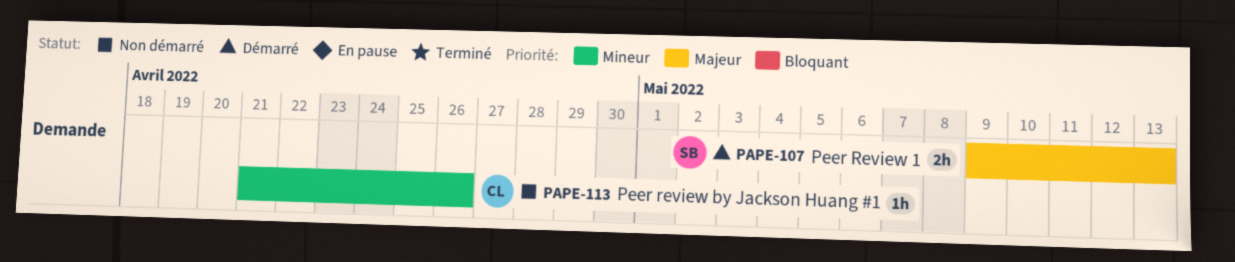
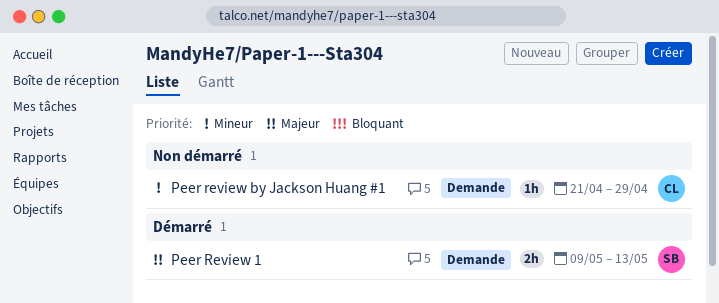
Peer review by Jackson Huang #1, due: Apr 26 -> Apr 29

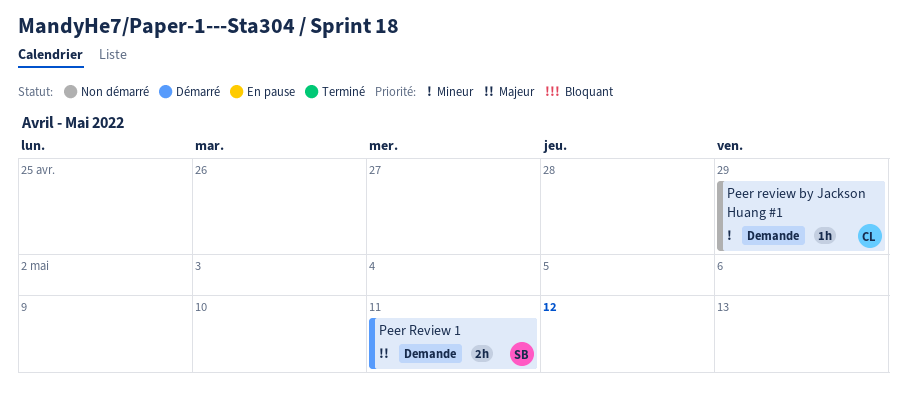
Peer Review 1, due: May 13 -> May 11

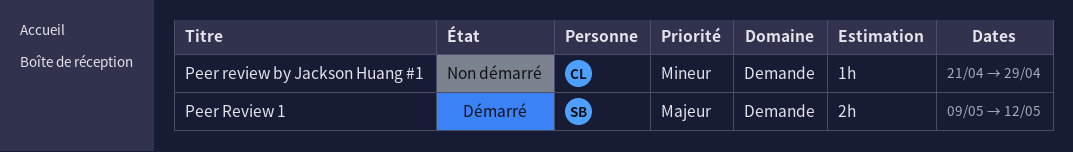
Peer Review 1, due: May 11 -> May 12

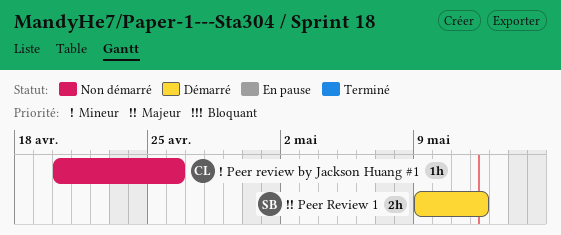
Peer review by Jackson Huang #1, start: Apr 21 -> Apr 20
Peer review by Jackson Huang #1, due: Apr 29 -> Apr 26

